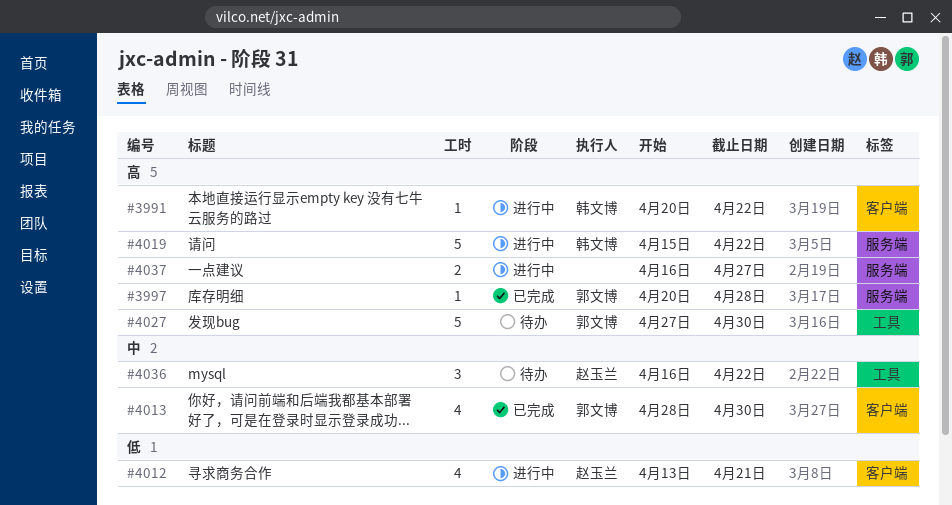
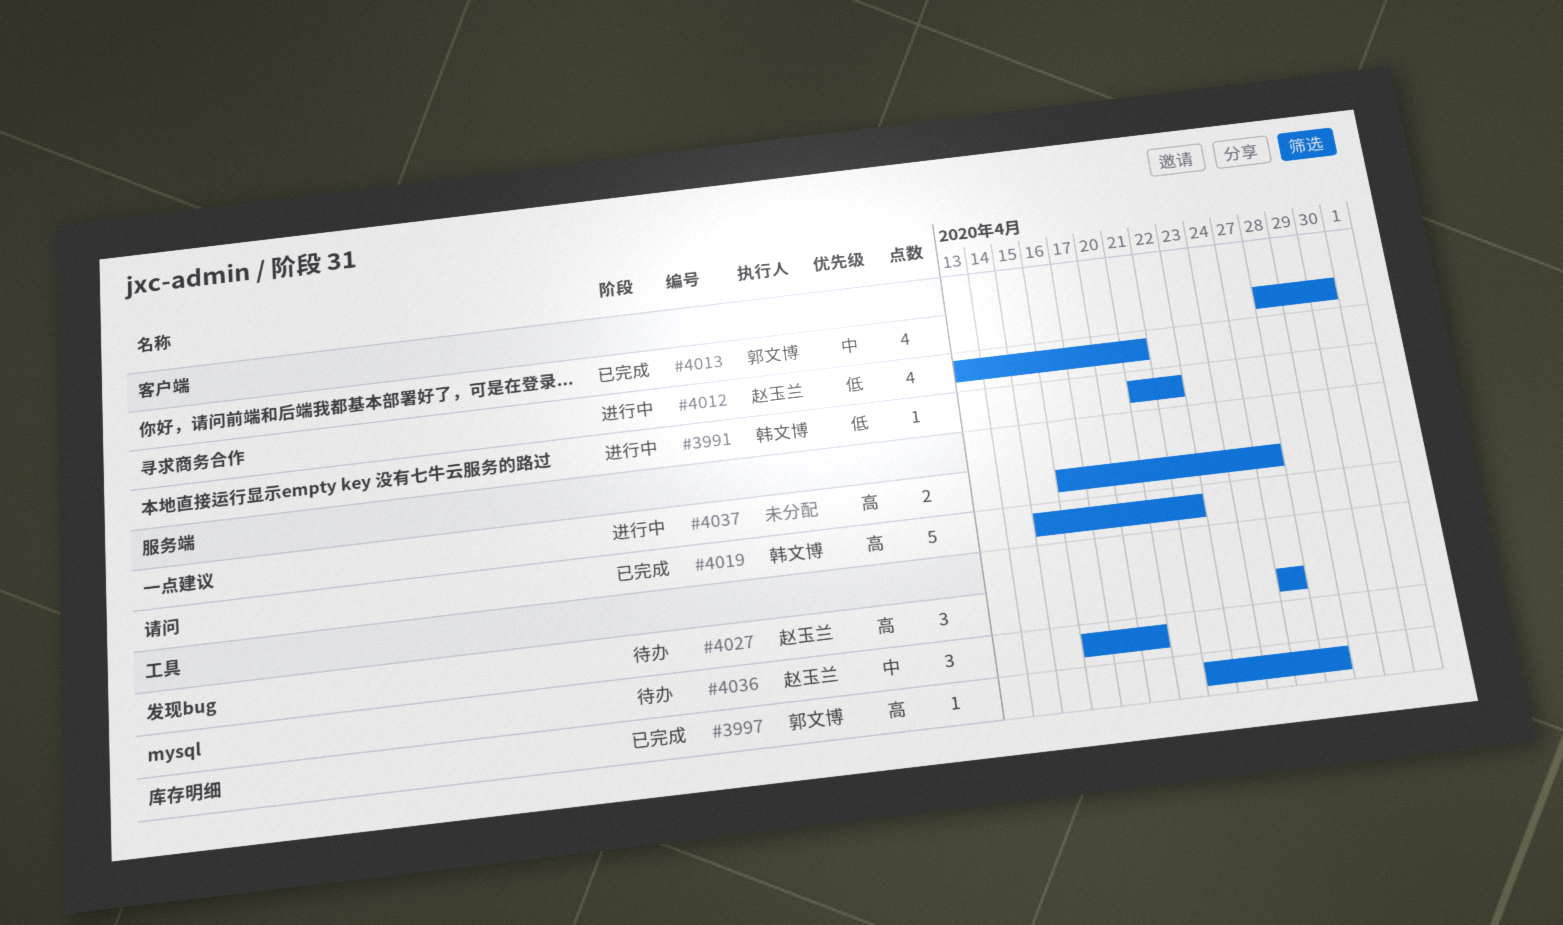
#3991, priority: 高 -> 低
#3991, start: Apr 20 -> Apr 21
#3997, label: 服务端 -> 工具
#3997, start: Apr 20 -> Apr 22
#4019, status: 进行中 -> 已完成
#4027, owner: 郭文博 -> 赵玉兰
#4027, estimate: 5 -> 3
#4027, due: Apr 30 -> Apr 27
#4036, due: Apr 22 -> Apr 20

